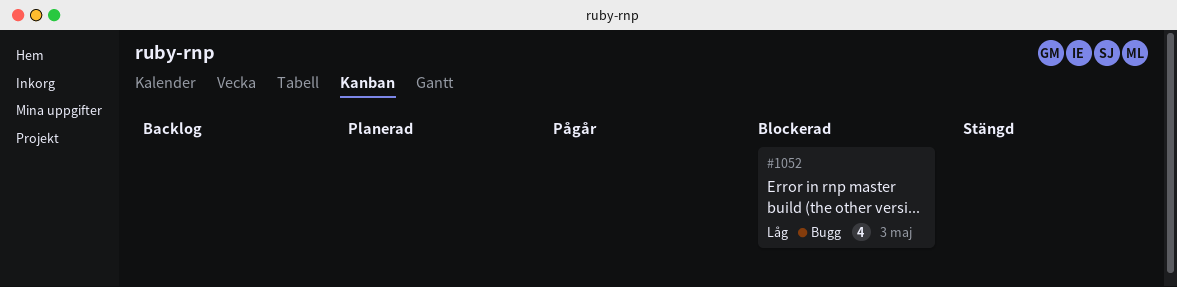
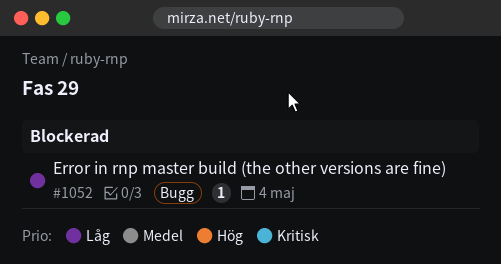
#1052, estimate: 4 -> 1
#1052, due: May 3 -> May 4

